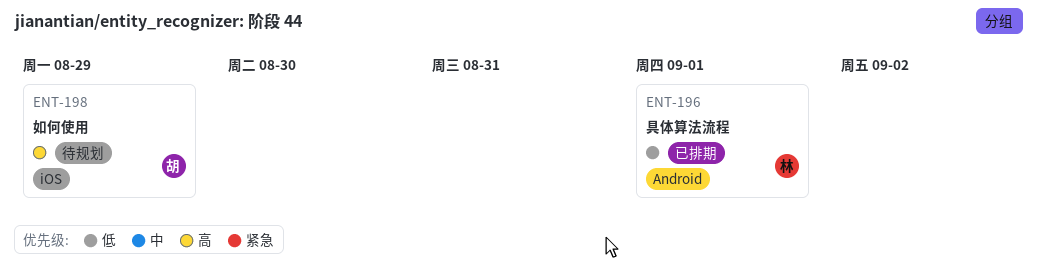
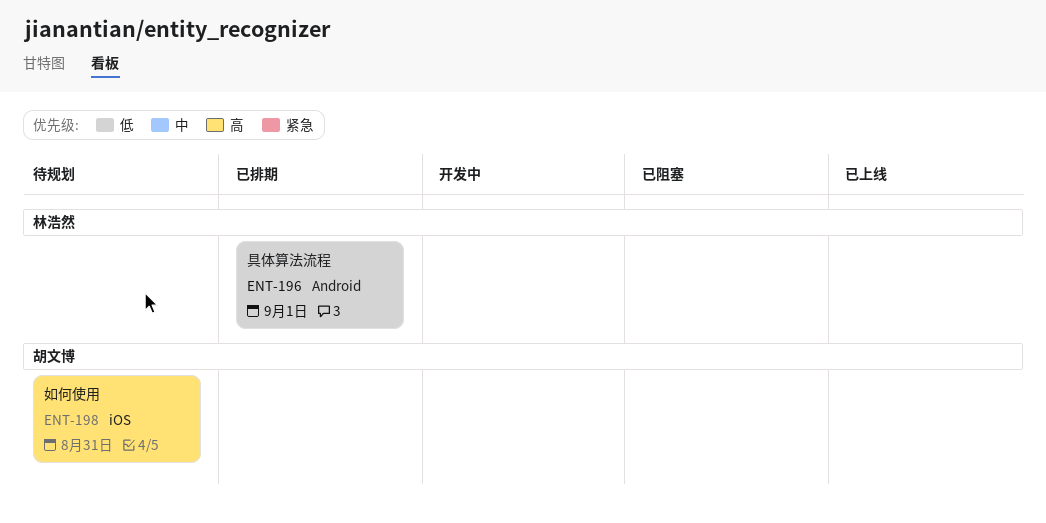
ENT-198, due: Aug 29 -> Aug 31

